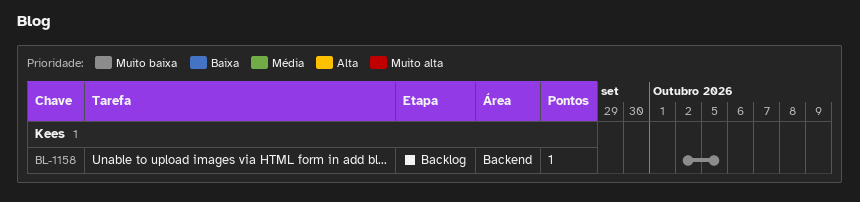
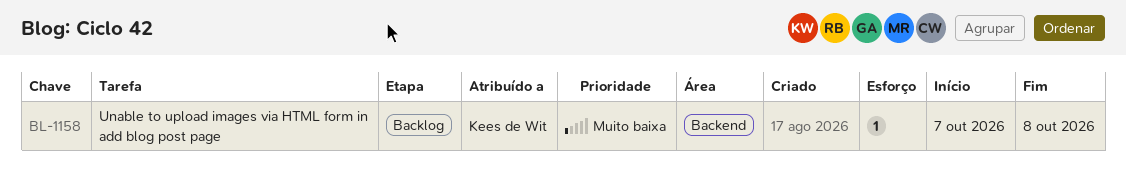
BL-1158, start: Oct 2 -> Oct 7
BL-1158, due: Oct 5 -> Oct 8

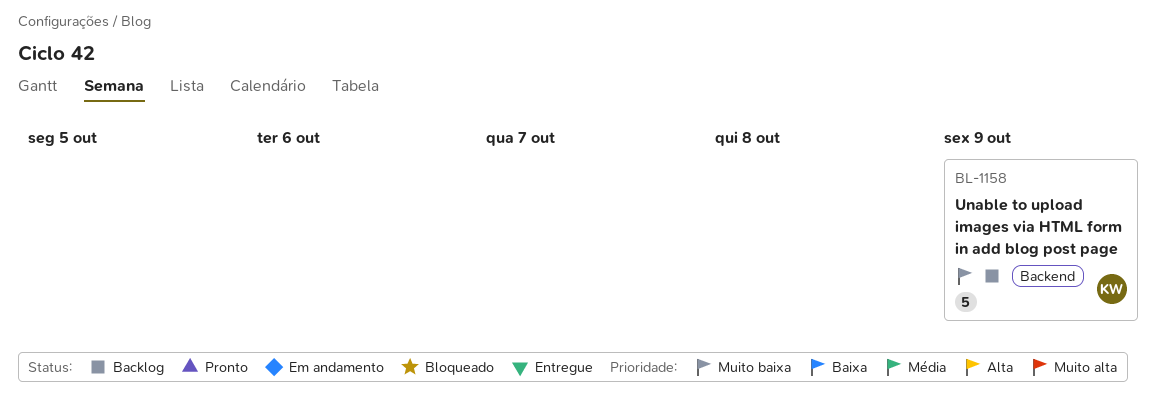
BL-1158, estimate: 1 -> 5
BL-1158, due: Oct 8 -> Oct 9

